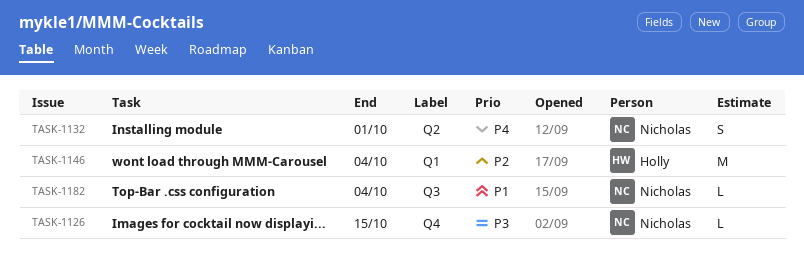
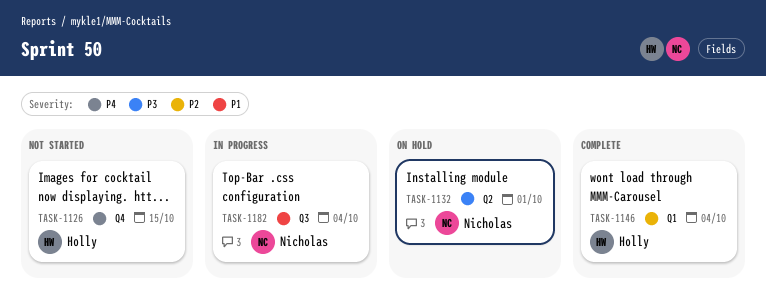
TASK-1126, owner: Nicholas -> Holly
TASK-1126, priority: P3 -> P4
TASK-1132, priority: P4 -> P3

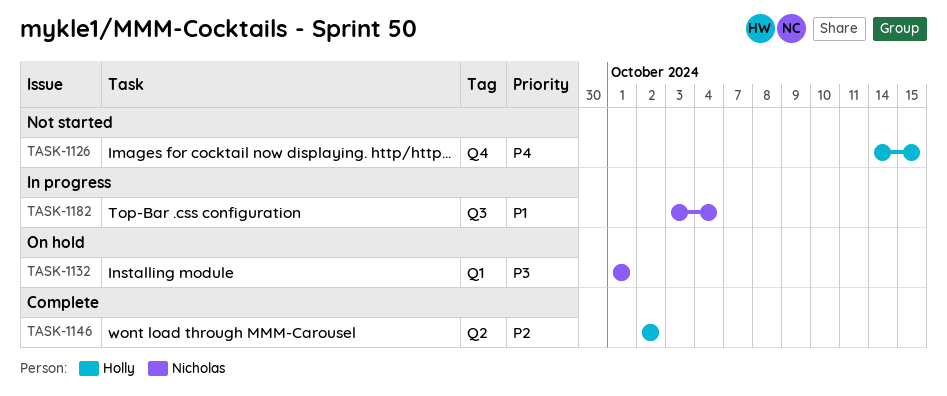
TASK-1132, label: Q2 -> Q1
TASK-1146, label: Q1 -> Q2
TASK-1146, due: Oct 4 -> Oct 2

